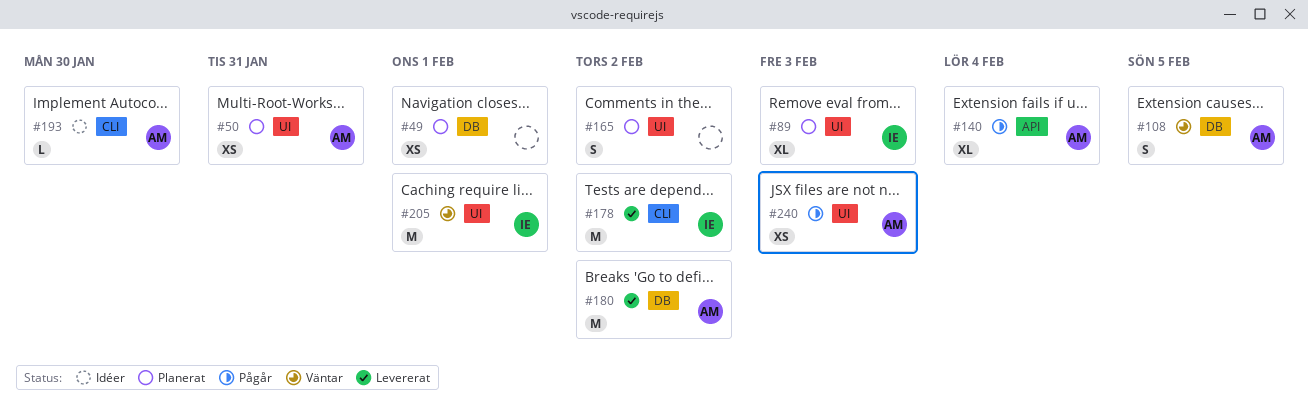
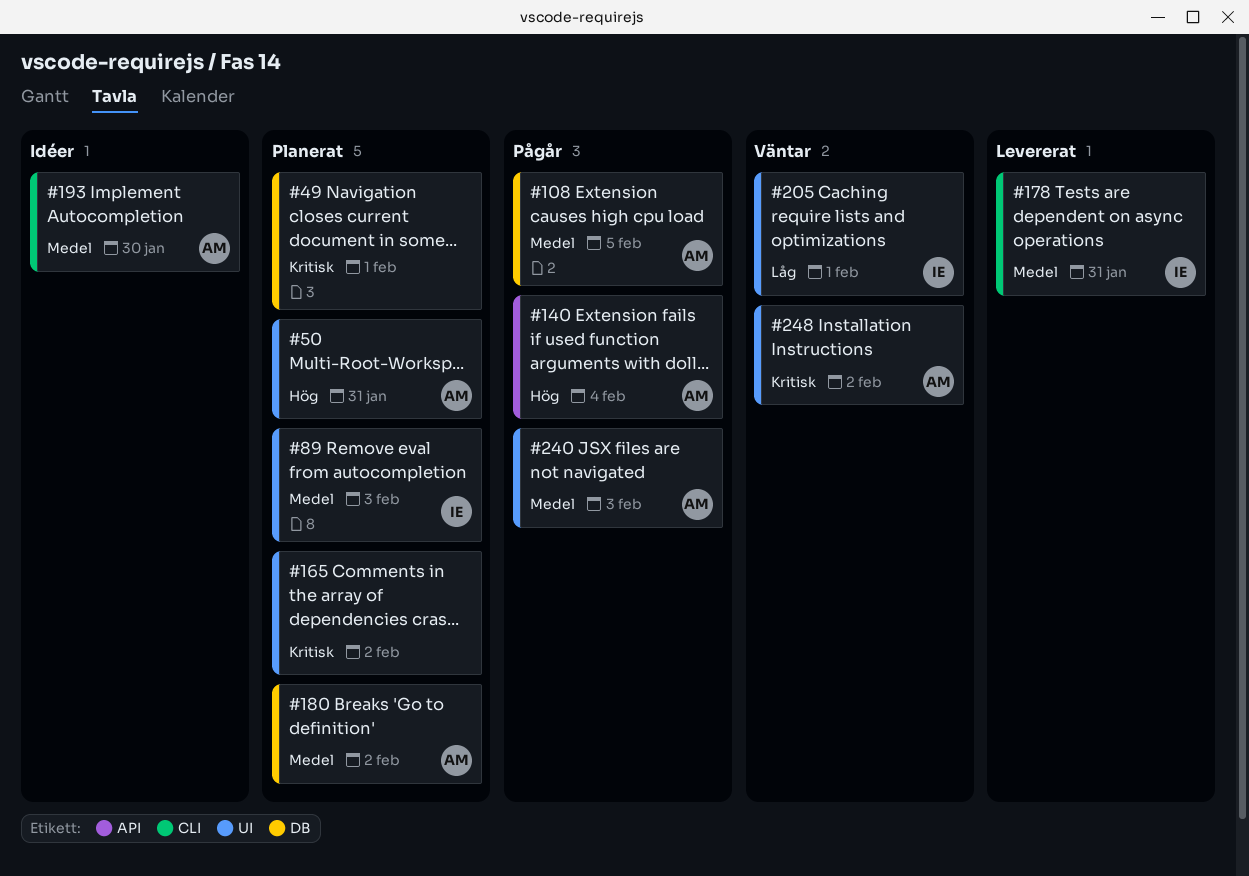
#108, status: Väntar -> Pågår
#178, due: Feb 2 -> Jan 31
#180, status: Levererat -> Planerat
#248: none -> present

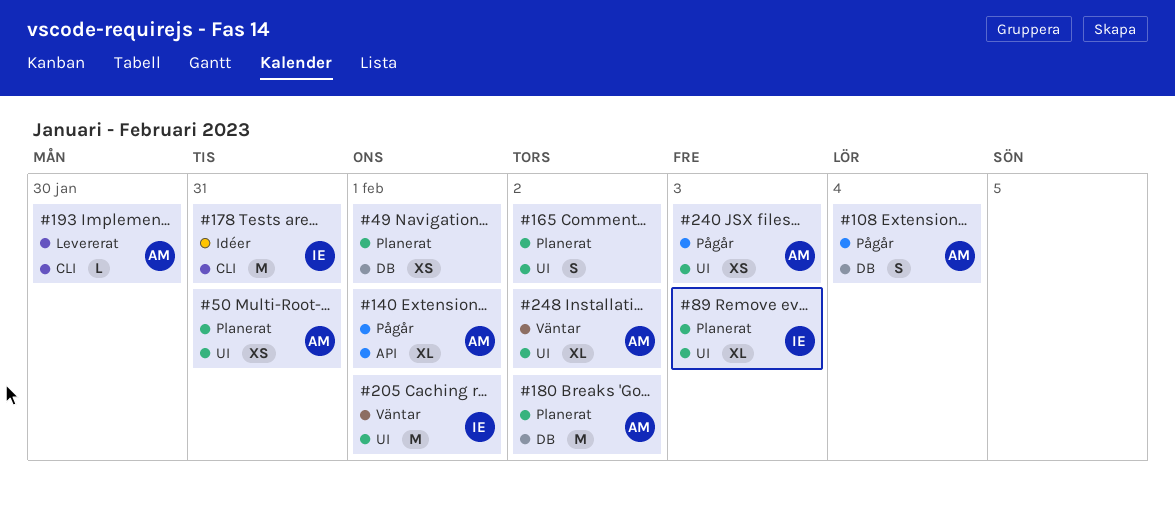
#108, due: Feb 5 -> Feb 4
#140, due: Feb 4 -> Feb 1
#178, status: Levererat -> Idéer
#193, status: Idéer -> Levererat

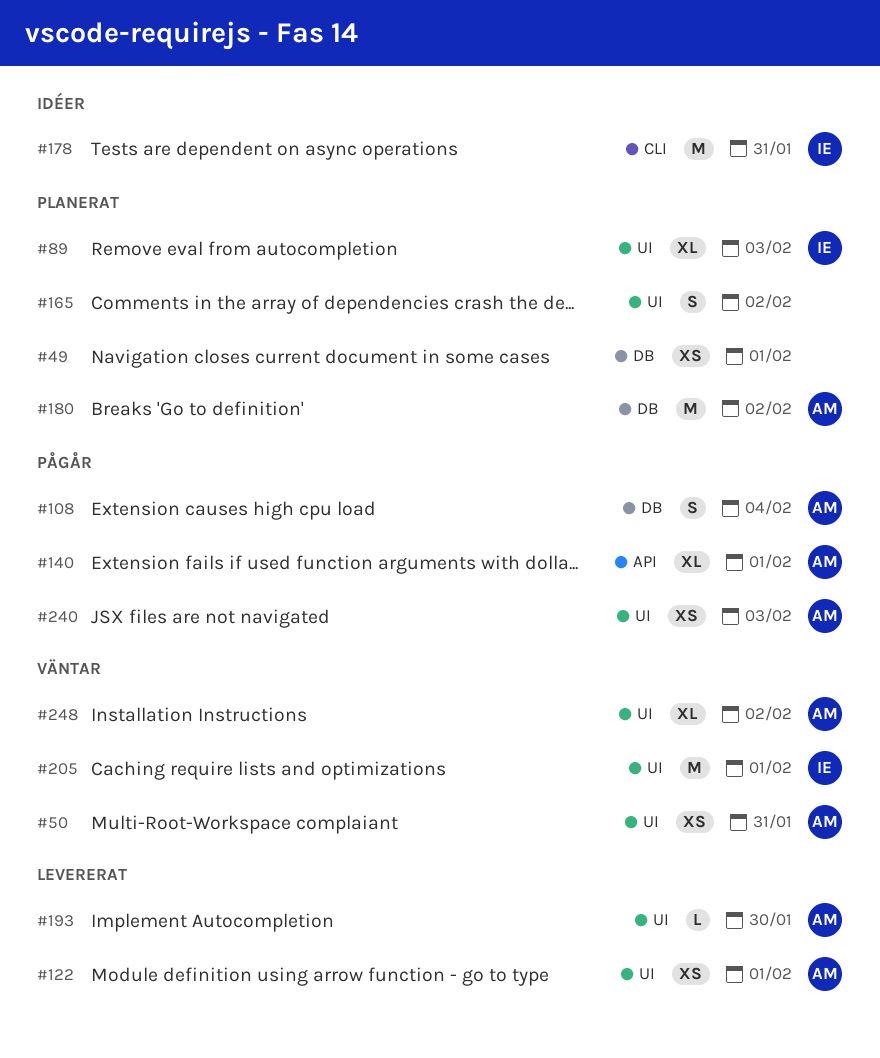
#50, status: Planerat -> Väntar
#122: none -> present
#193, label: CLI -> UI

